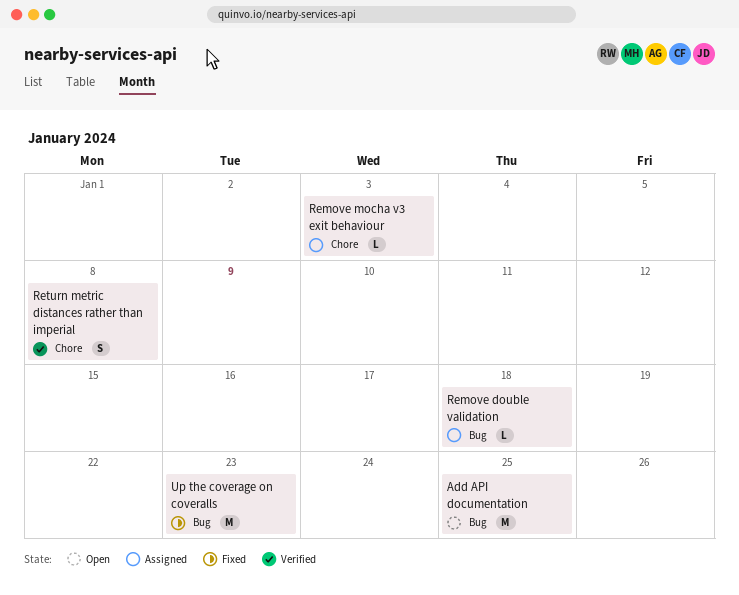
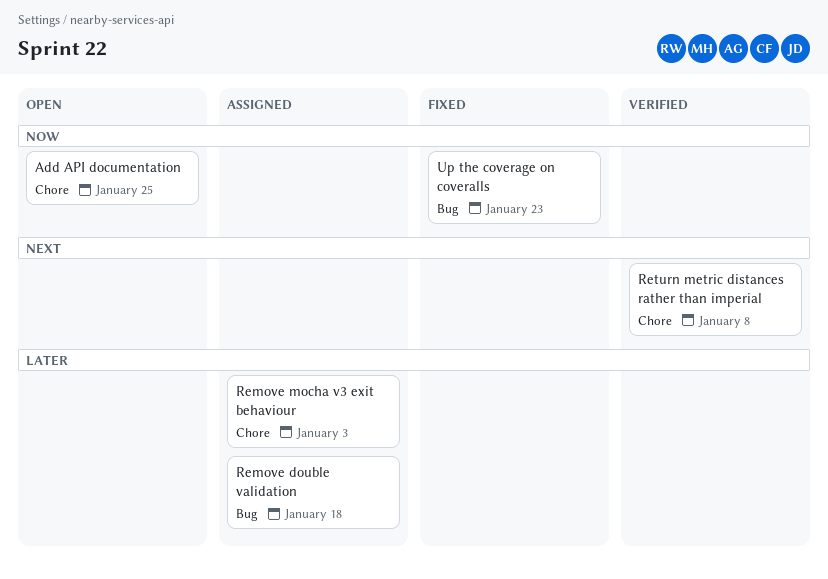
Add API documentation, label: Bug -> Chore

